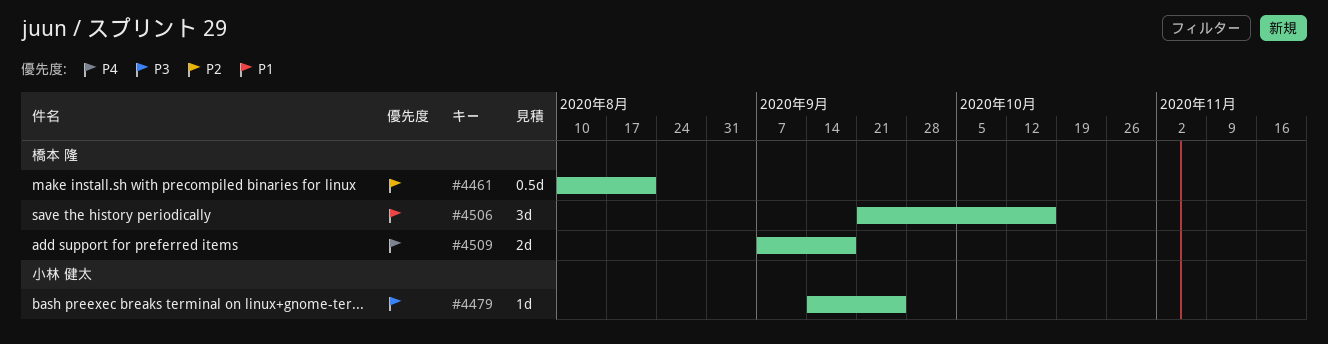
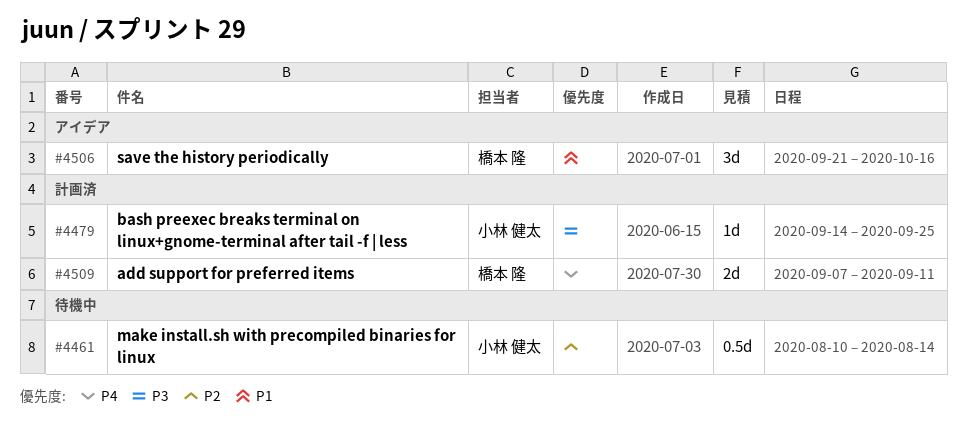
#4461, owner: 橋本 隆 -> 小林 健太
#4461, due: Aug 21 -> Aug 14
#4509, due: Sep 18 -> Sep 11

